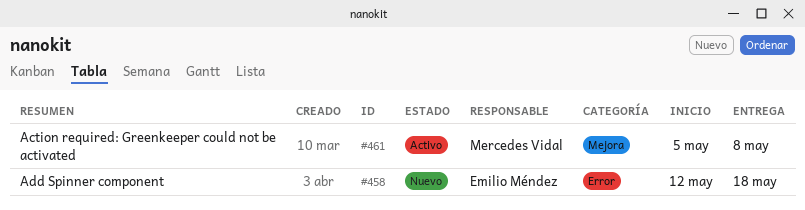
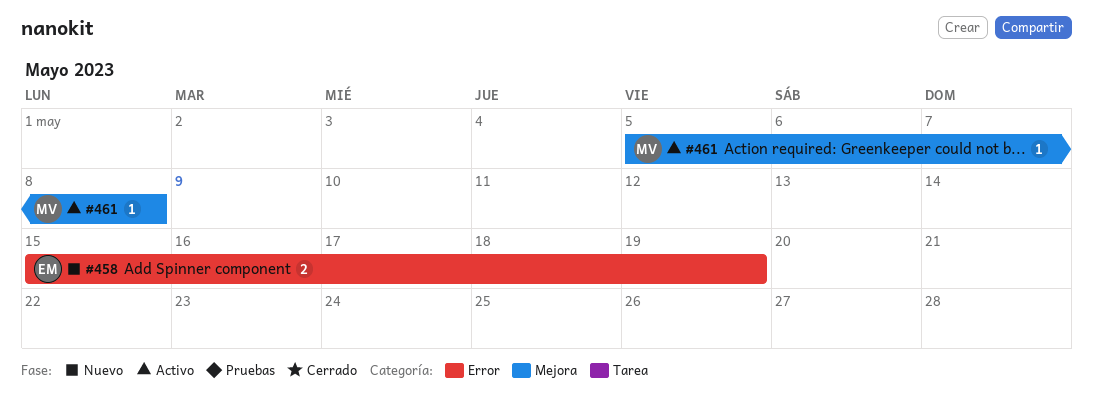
#458, start: May 12 -> May 15
#458, due: May 18 -> May 19

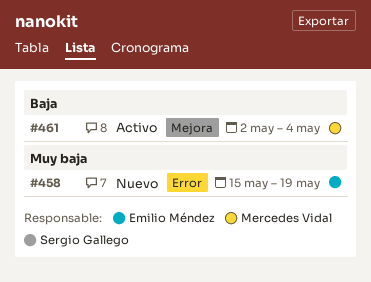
#461, start: May 5 -> May 2
#461, due: May 8 -> May 4

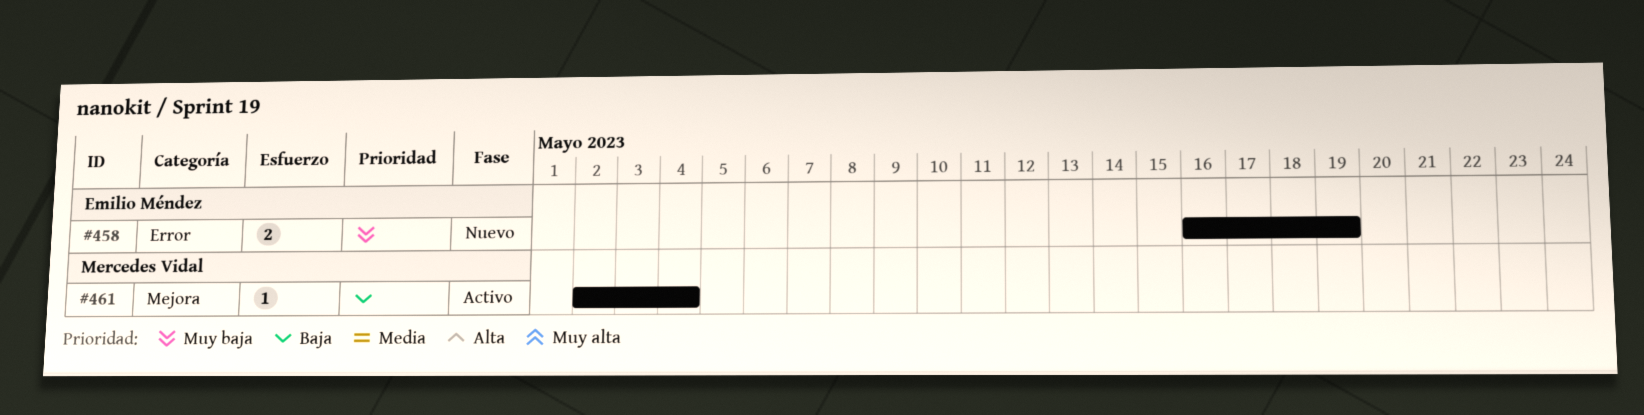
#458, start: May 15 -> May 16

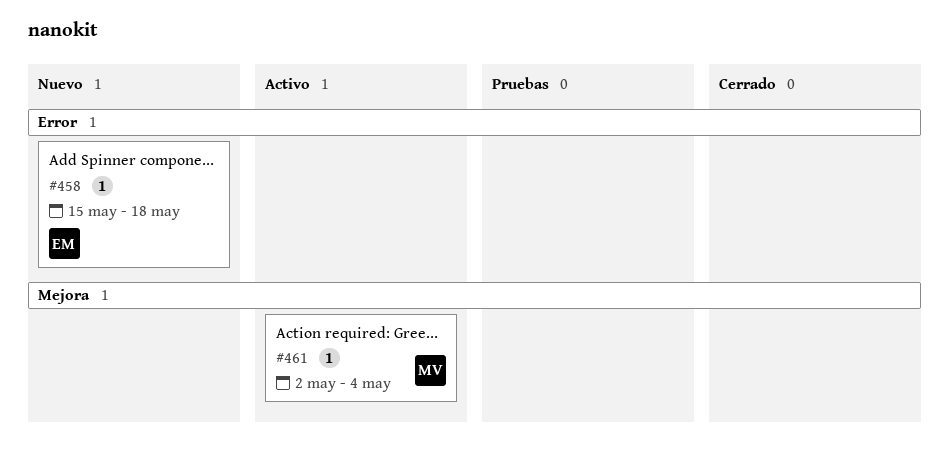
#458, estimate: 2 -> 1
#458, start: May 16 -> May 15
#458, due: May 19 -> May 18

